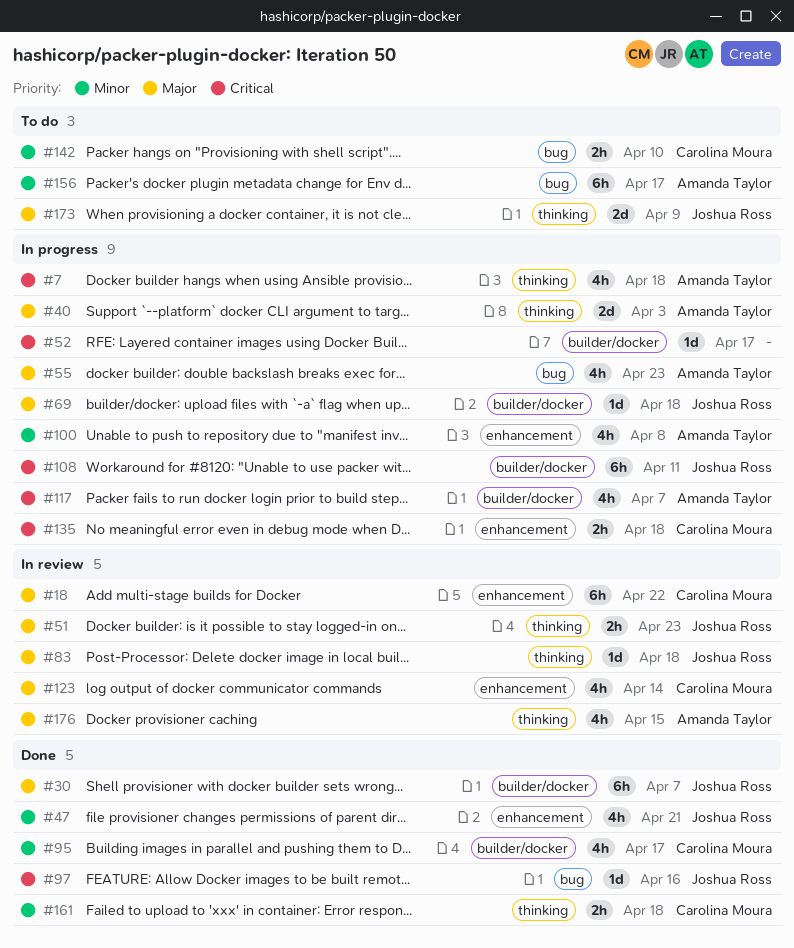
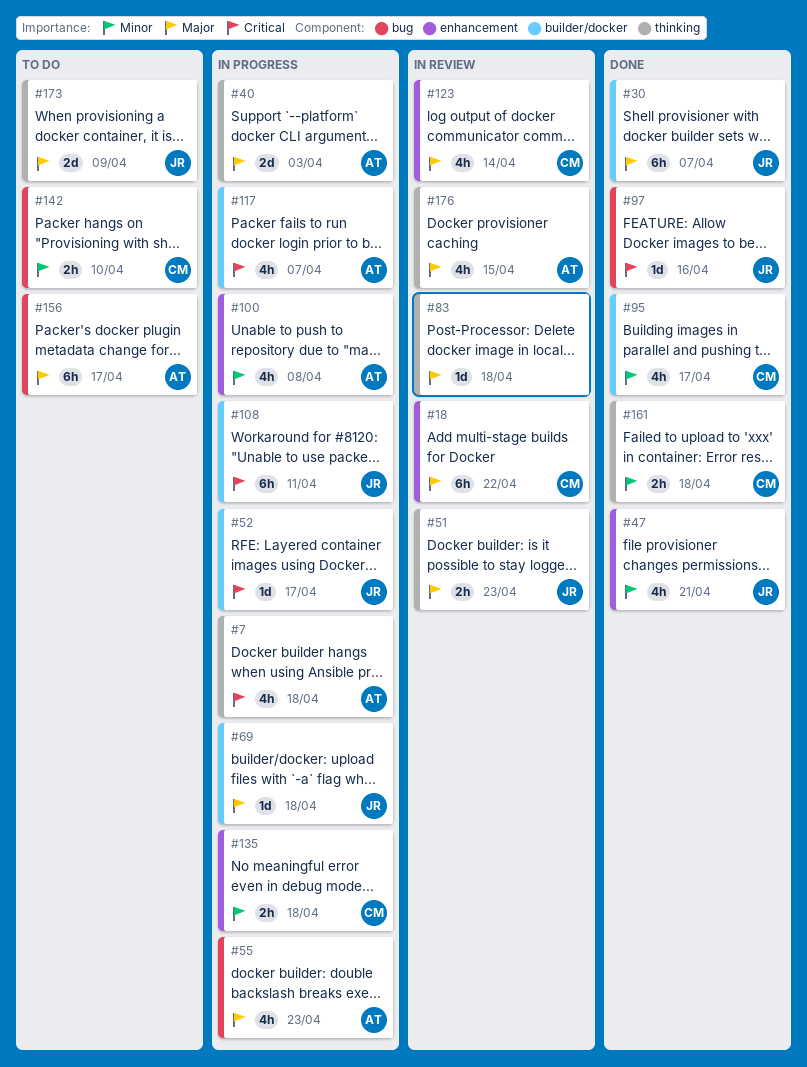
#52, owner: none -> Joshua Ross
#83, owner: Joshua Ross -> none
#135, priority: Critical -> Minor
#156, priority: Minor -> Major

